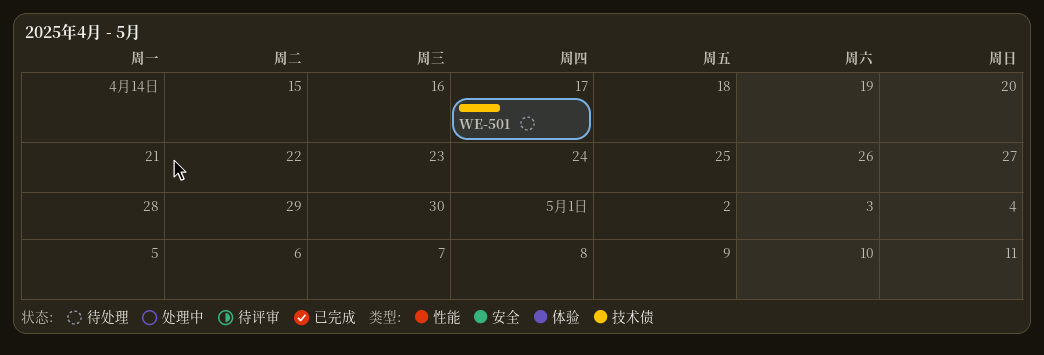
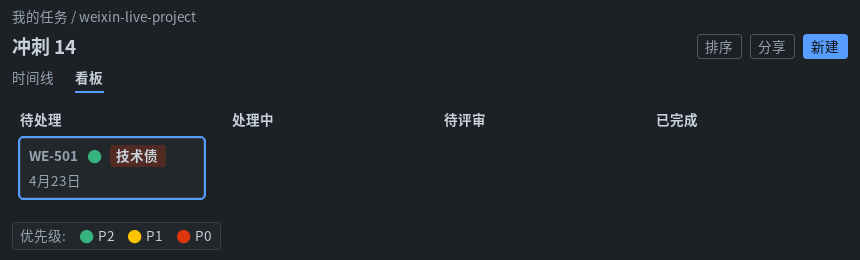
WE-501, due: Apr 17 -> Apr 23

